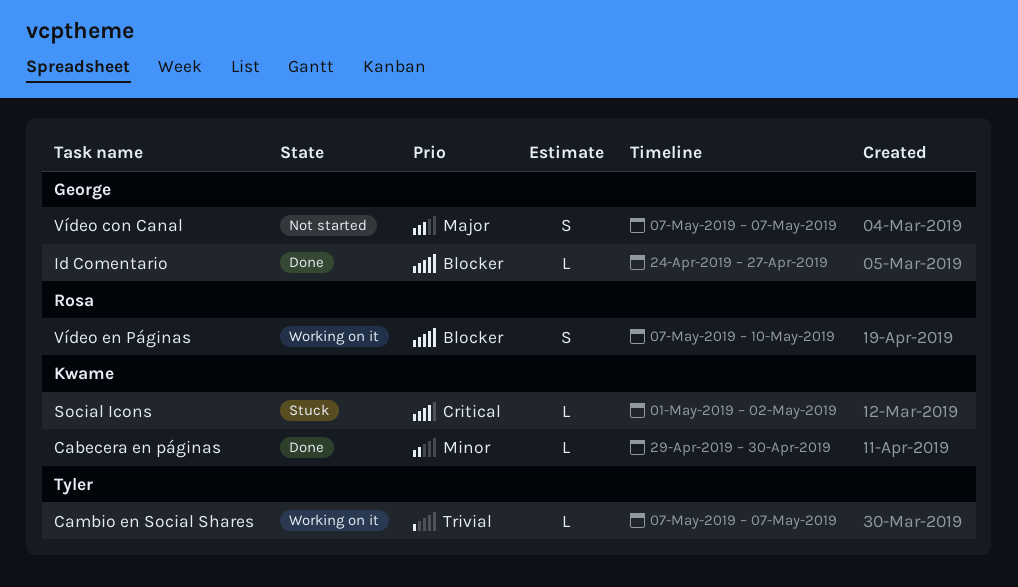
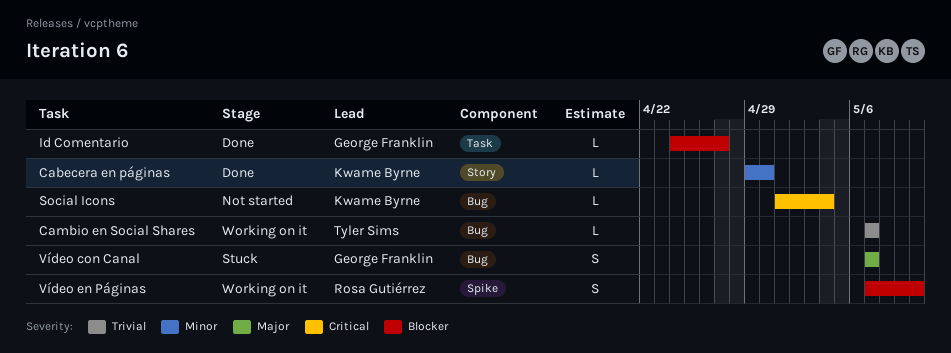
Social Icons, status: Stuck -> Not started
Social Icons, due: May 2 -> May 4
Vídeo con Canal, status: Not started -> Stuck

